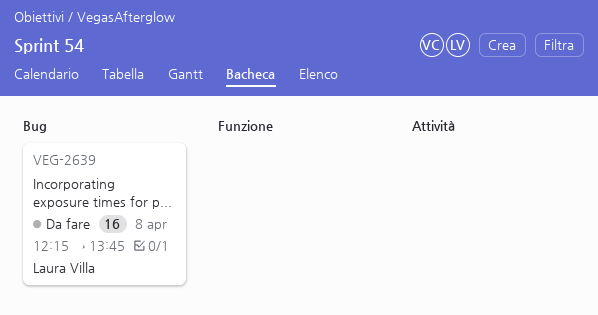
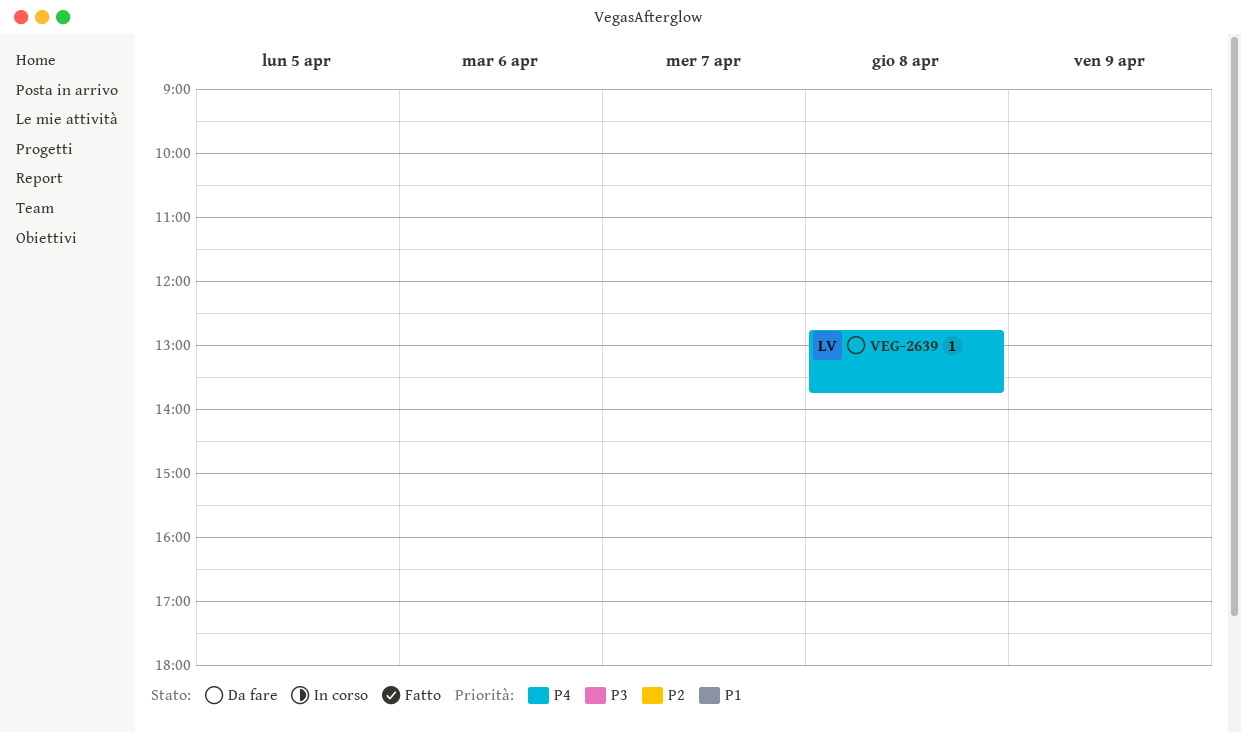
VEG-2639, estimate: 16 -> 1
VEG-2639, begins: 12:15 -> 12:45

